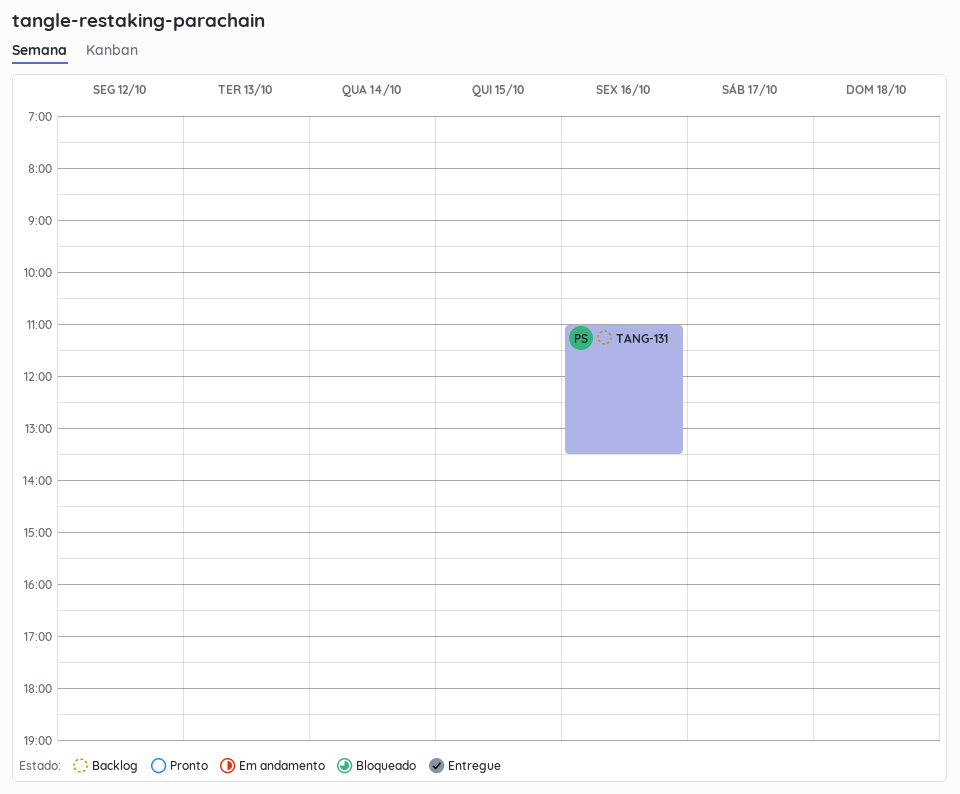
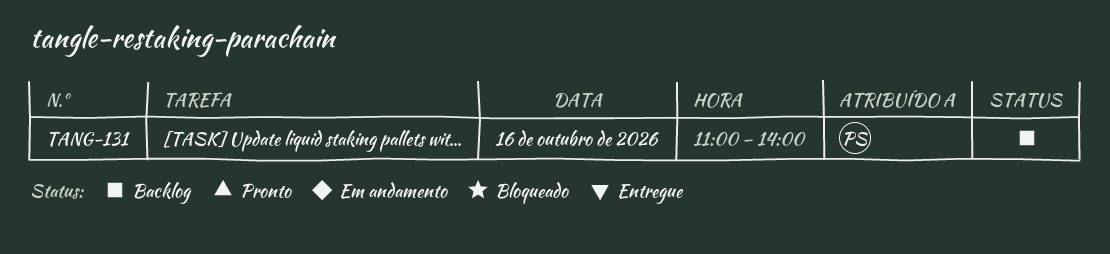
TANG-131, ends: 13:30 -> 14:00

